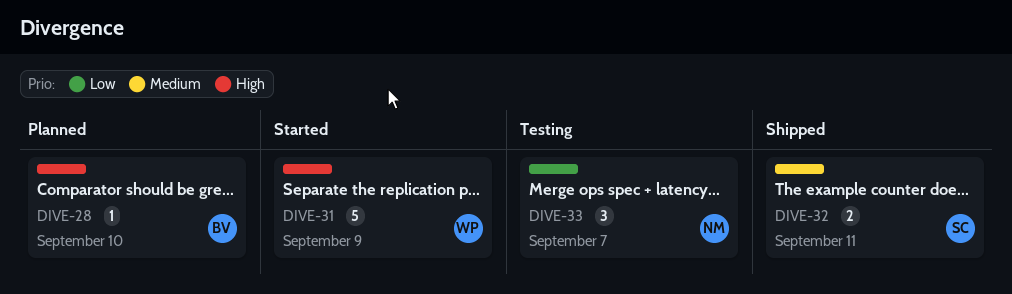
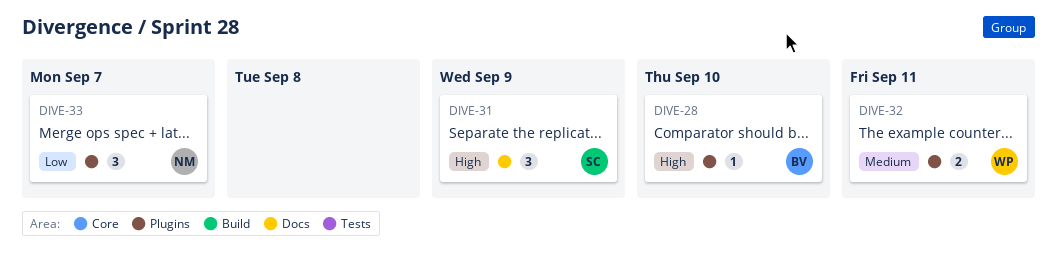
DIVE-31, owner: WP -> SC
DIVE-31, estimate: 5 -> 3
DIVE-32, owner: SC -> WP

